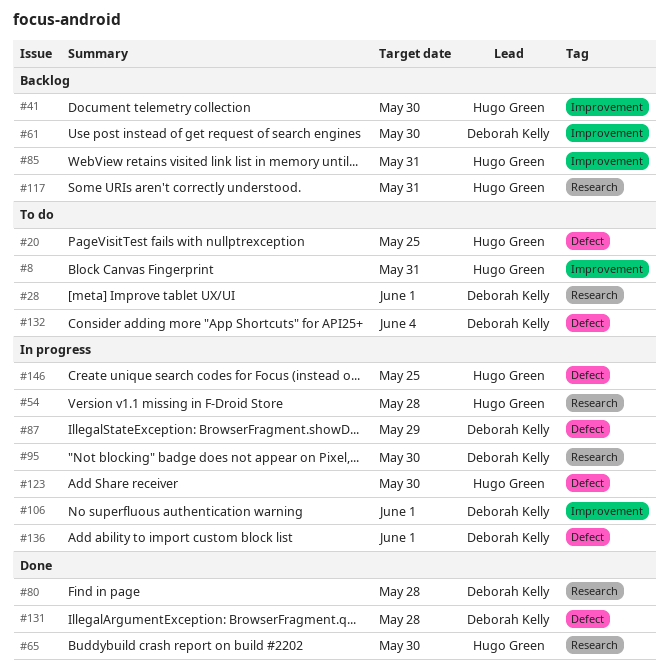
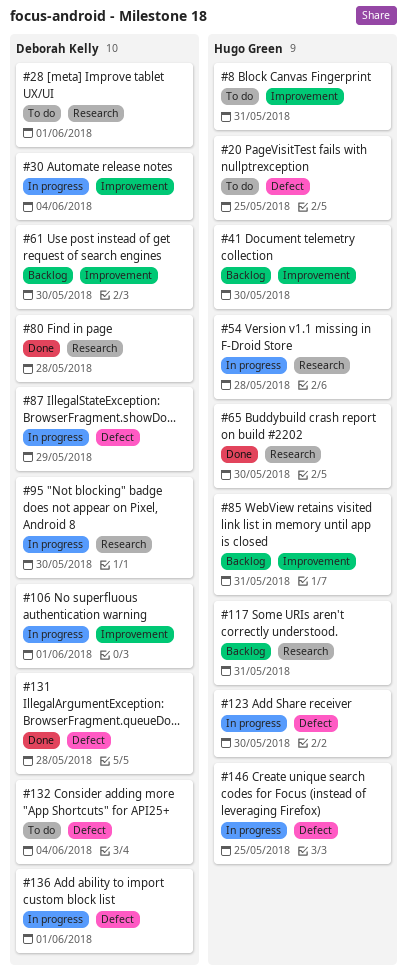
#30: none -> present

